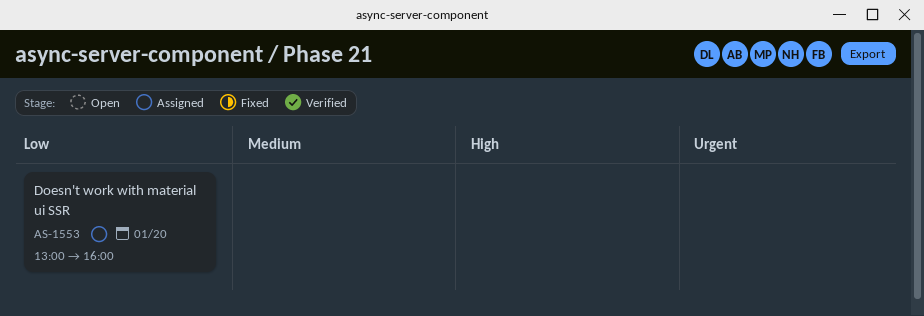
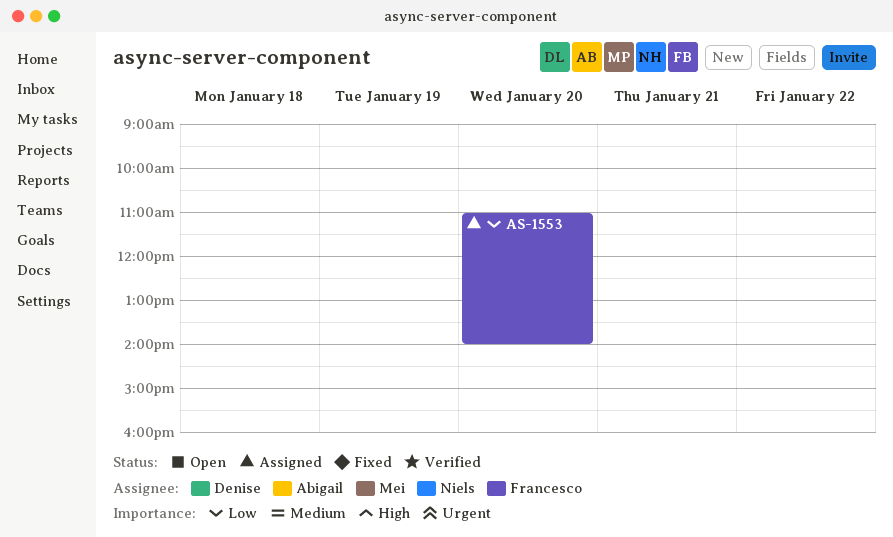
AS-1553, begins: 13:00 -> 11:00
AS-1553, ends: 16:00 -> 14:00

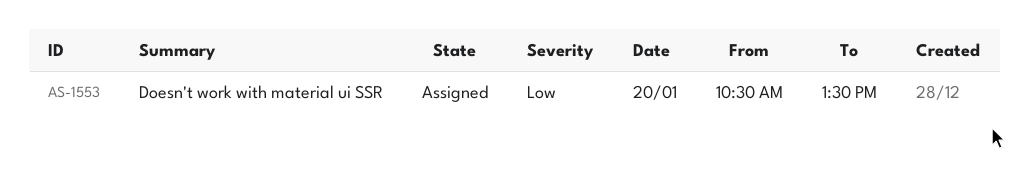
AS-1553, begins: 11:00 -> 10:30
AS-1553, ends: 14:00 -> 13:30

